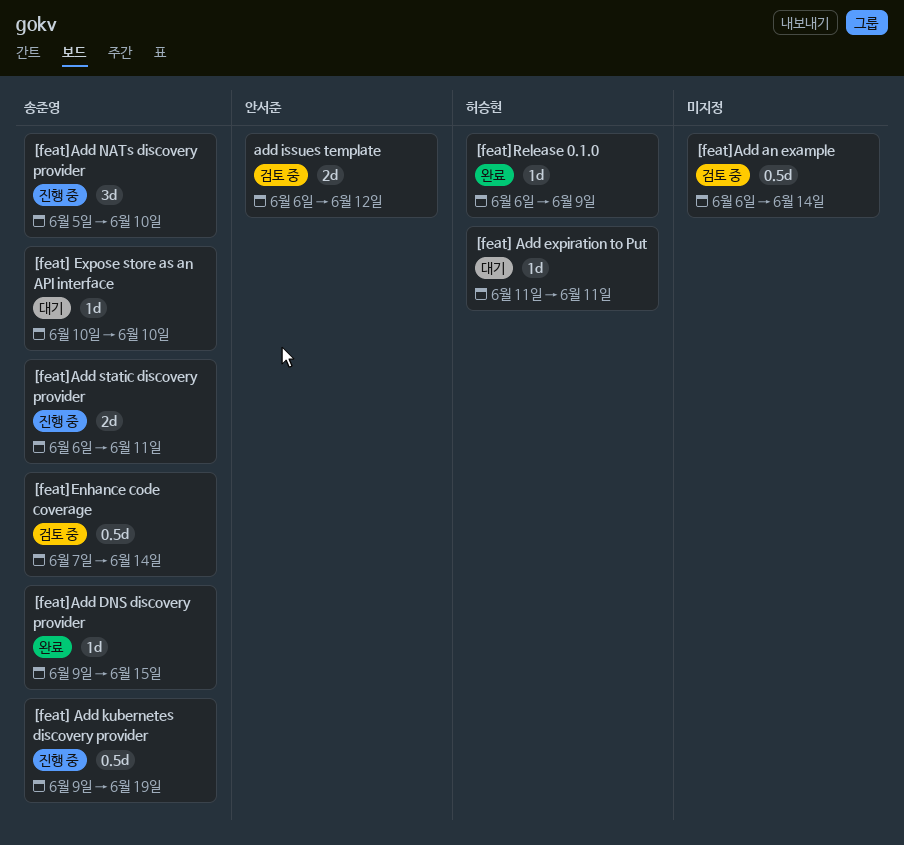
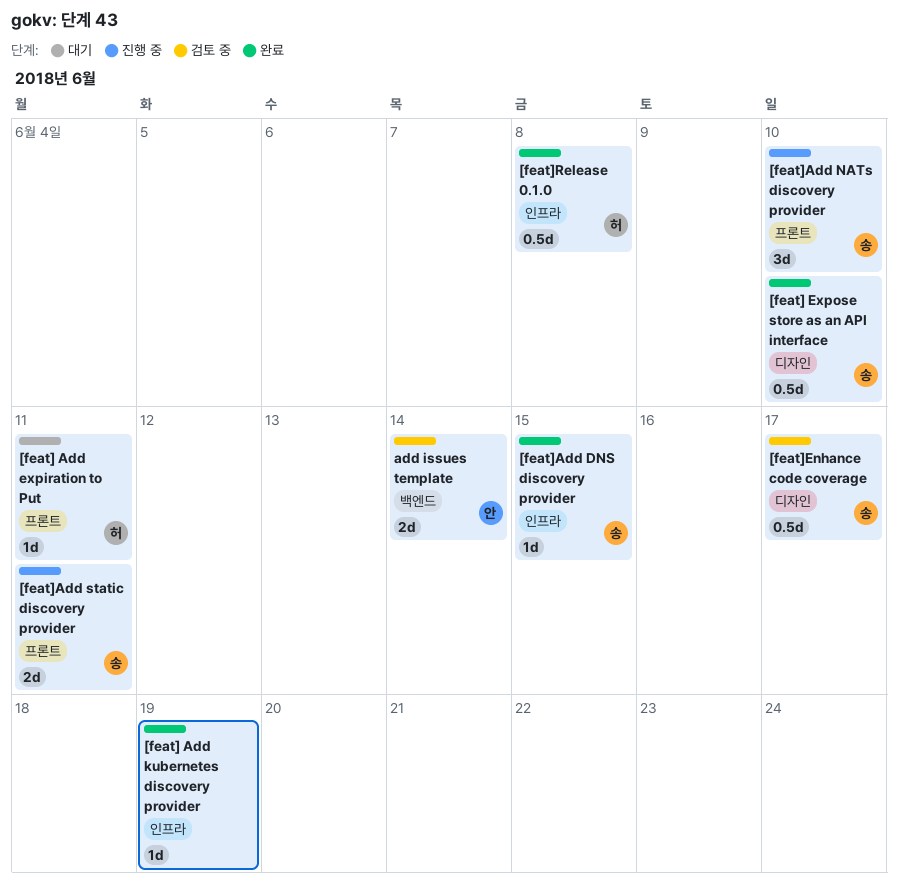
[feat] Add kubernetes discovery provider, status: 진행 중 -> 완료
[feat] Add kubernetes discovery provider, owner: 송준영 -> none
[feat] Add kubernetes discovery provider, estimate: 0.5d -> 1d
[feat] Expose store as an API interface, status: 대기 -> 완료
[feat] Expose store as an API interface, estimate: 1d -> 0.5d
[feat]Add an example: present -> none
[feat]Enhance code coverage, due: Jun 14 -> Jun 17
[feat]Release 0.1.0, estimate: 1d -> 0.5d
[feat]Release 0.1.0, due: Jun 9 -> Jun 8
add issues template, due: Jun 12 -> Jun 14

